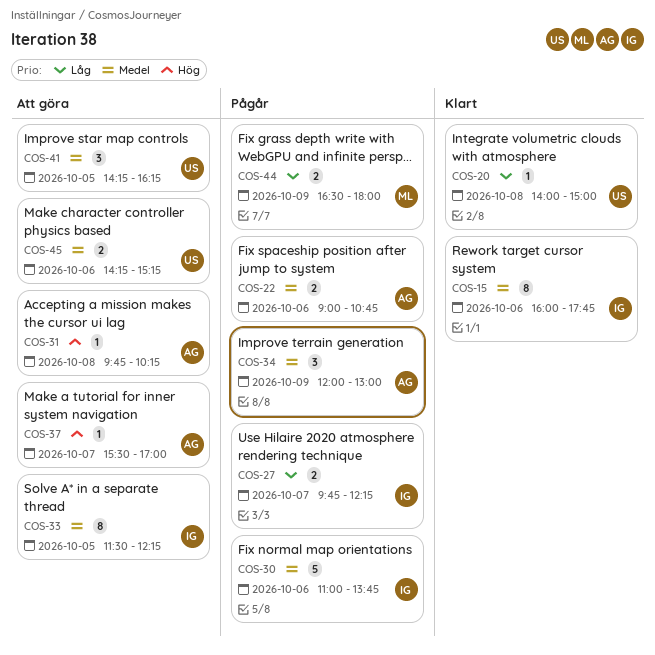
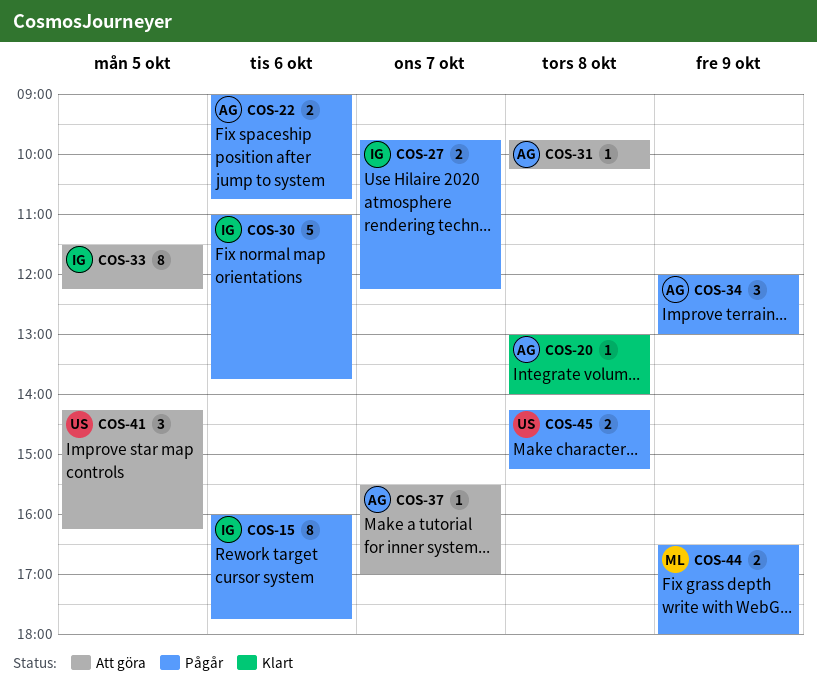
COS-15, status: Klart -> Pågår
COS-20, owner: US -> AG
COS-20, begins: 14:00 -> 13:00
COS-20, ends: 15:00 -> 14:00
COS-45, status: Att göra -> Pågår
COS-45, day: Oct 6 -> Oct 8

